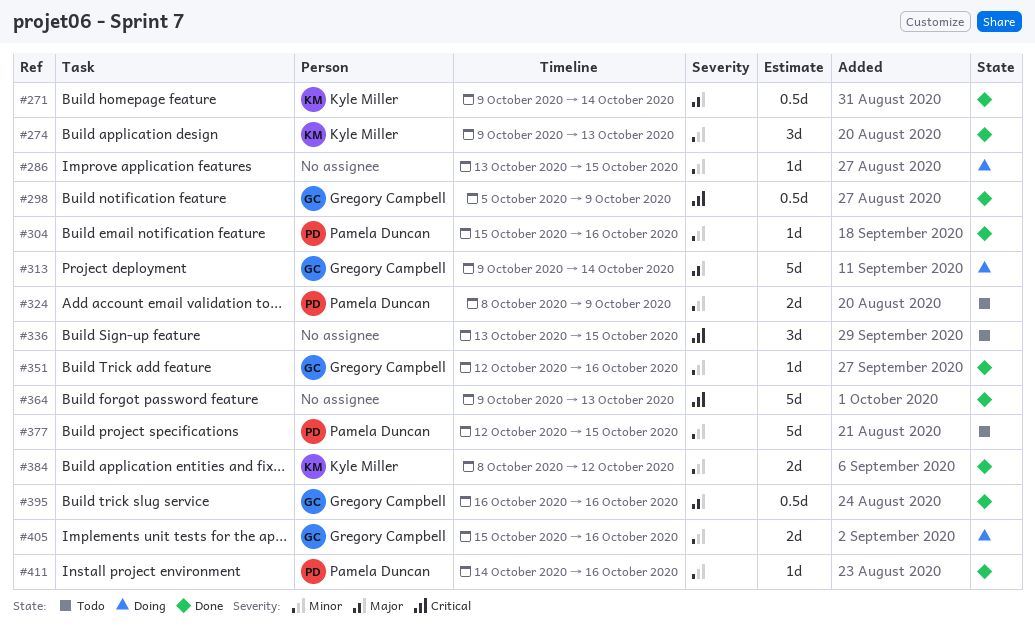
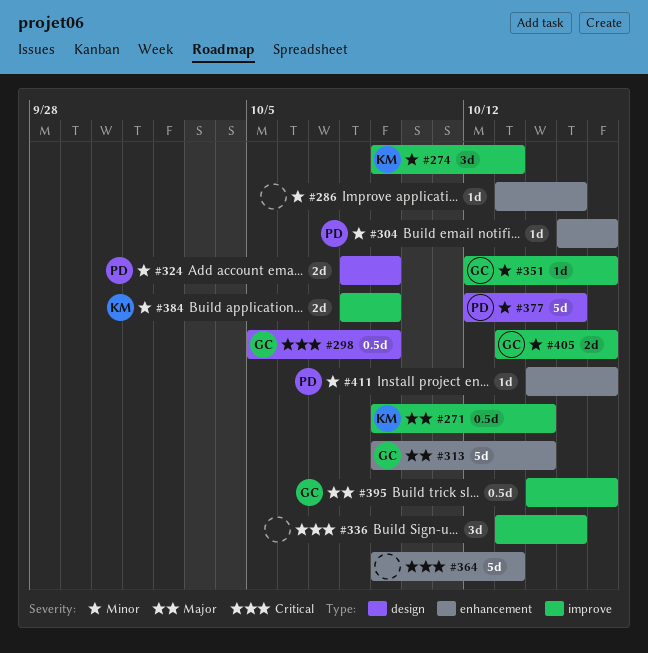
#384, due: Oct 12 -> Oct 9
#395, start: Oct 16 -> Oct 14
#405, start: Oct 15 -> Oct 13

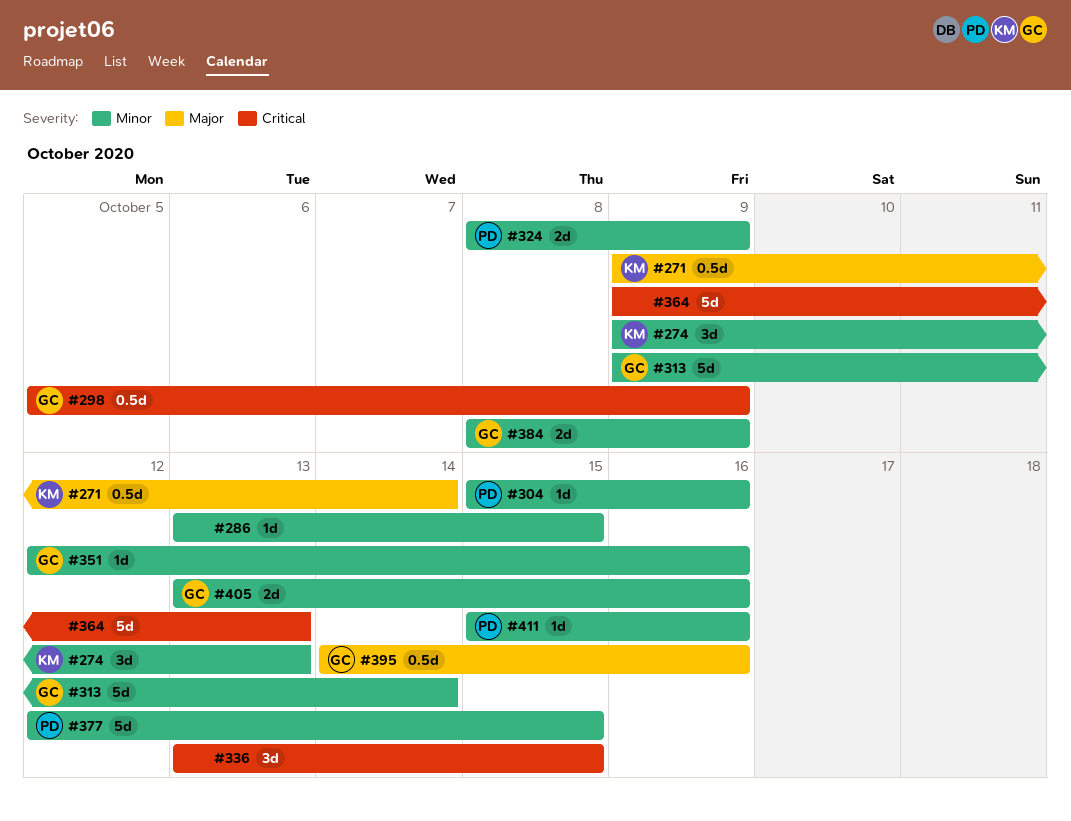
#313, priority: Major -> Minor
#384, owner: KM -> GC
#411, start: Oct 14 -> Oct 15

